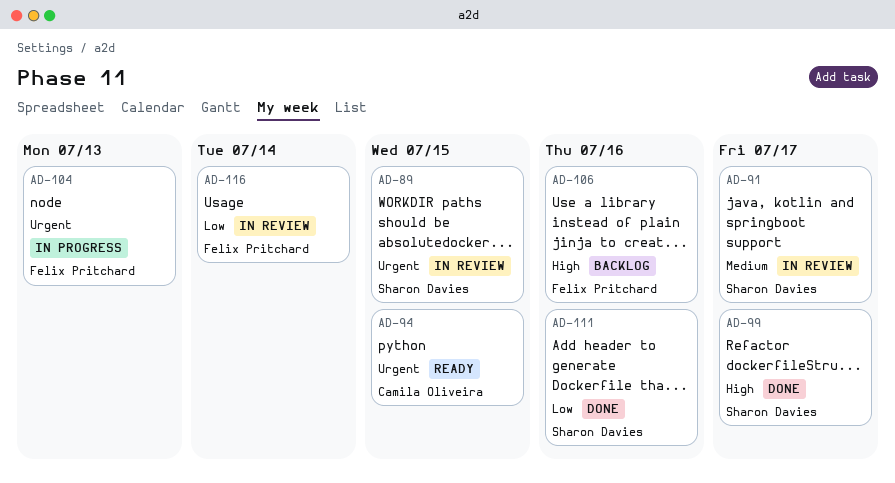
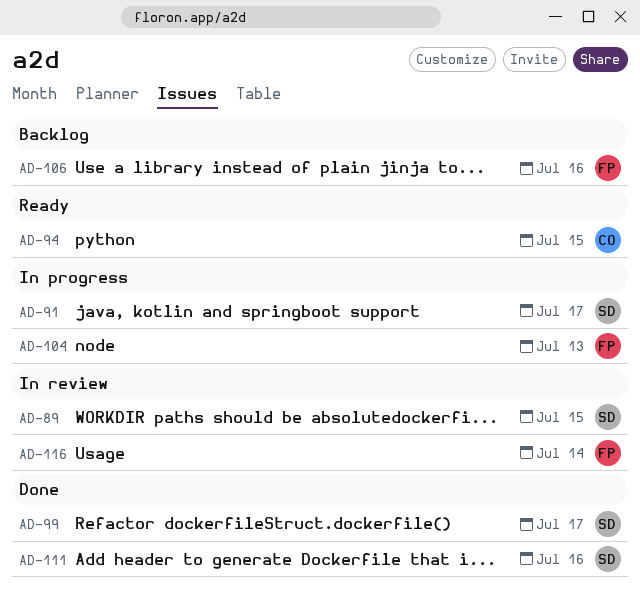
AD-91, status: In review -> In progress

